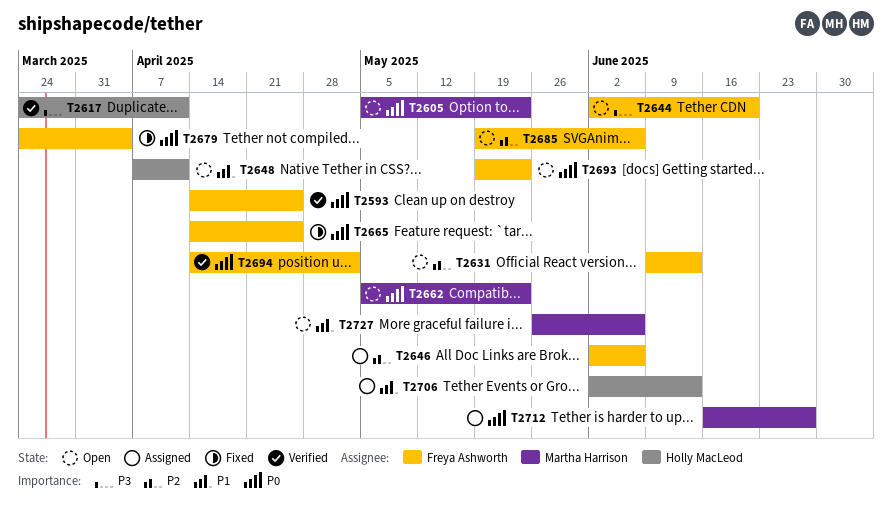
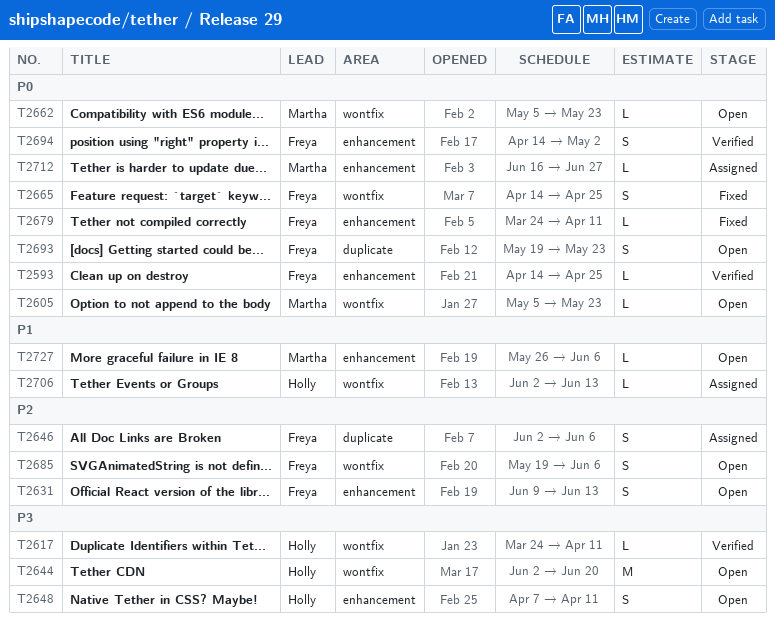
T2644, owner: Freya Ashworth -> Holly MacLeod
T2648, priority: P1 -> P3
T2679, due: Apr 4 -> Apr 11

